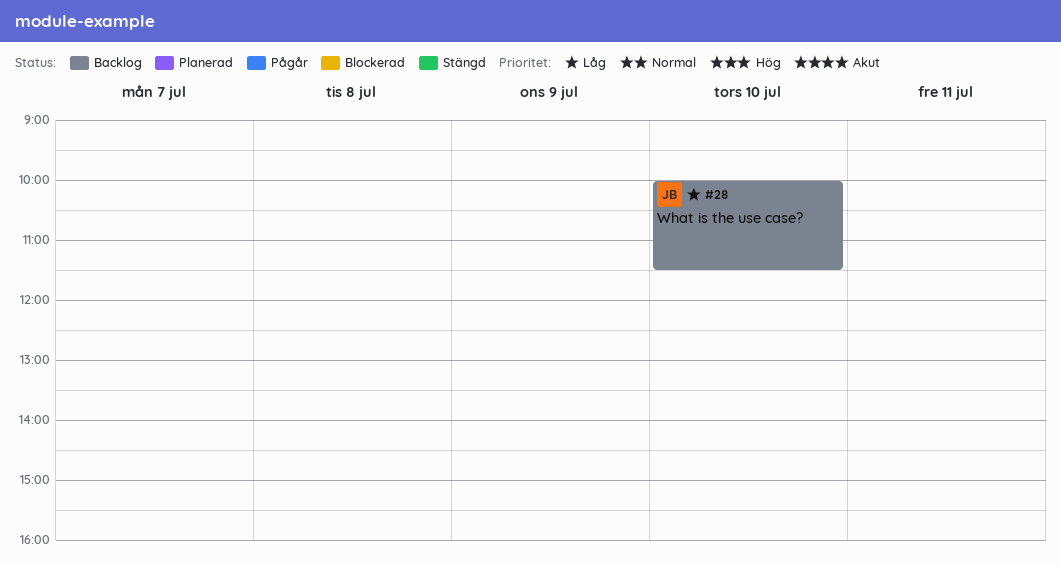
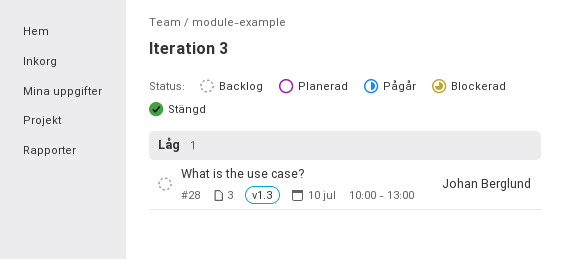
#28, ends: 11:30 -> 13:00

